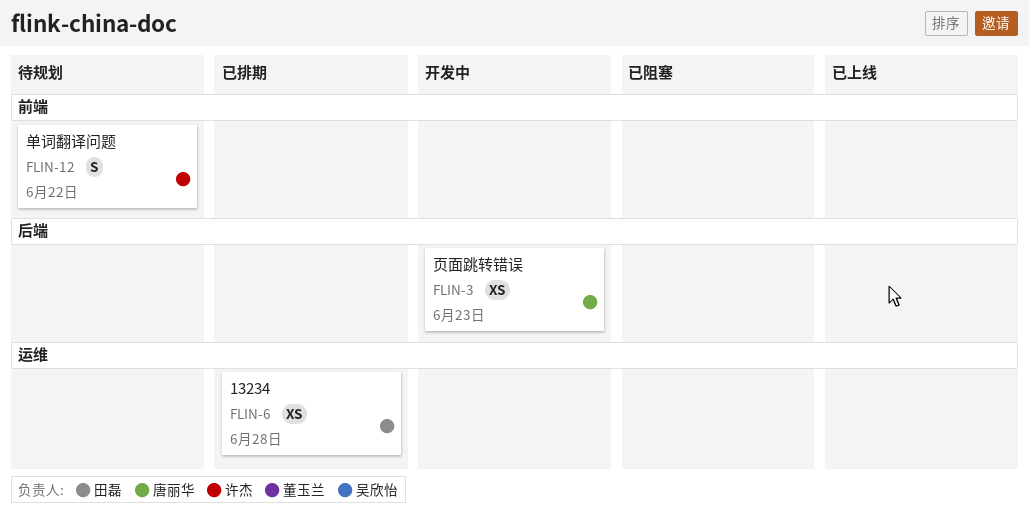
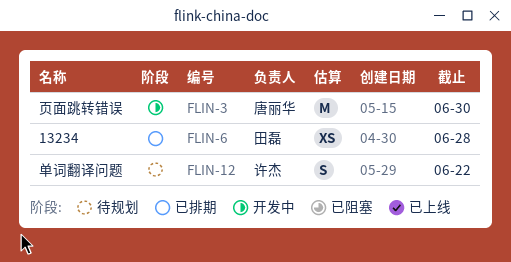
FLIN-3, estimate: XS -> M
FLIN-3, due: Jun 23 -> Jun 30

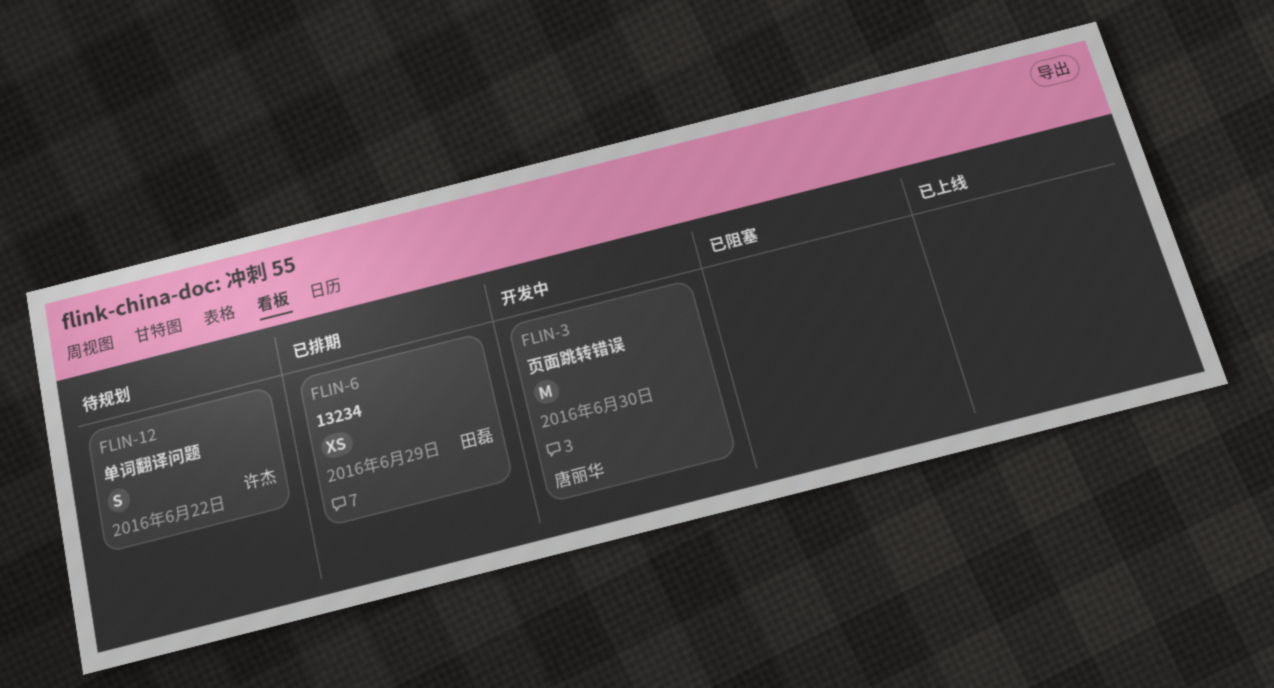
FLIN-6, due: Jun 28 -> Jun 29

